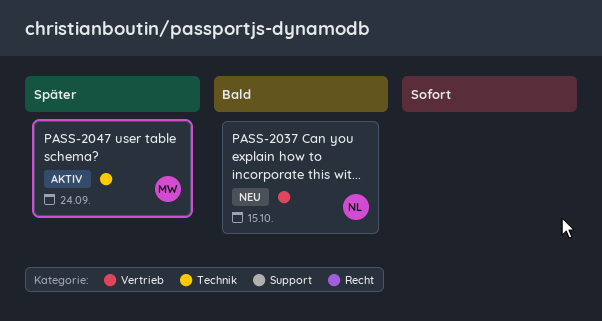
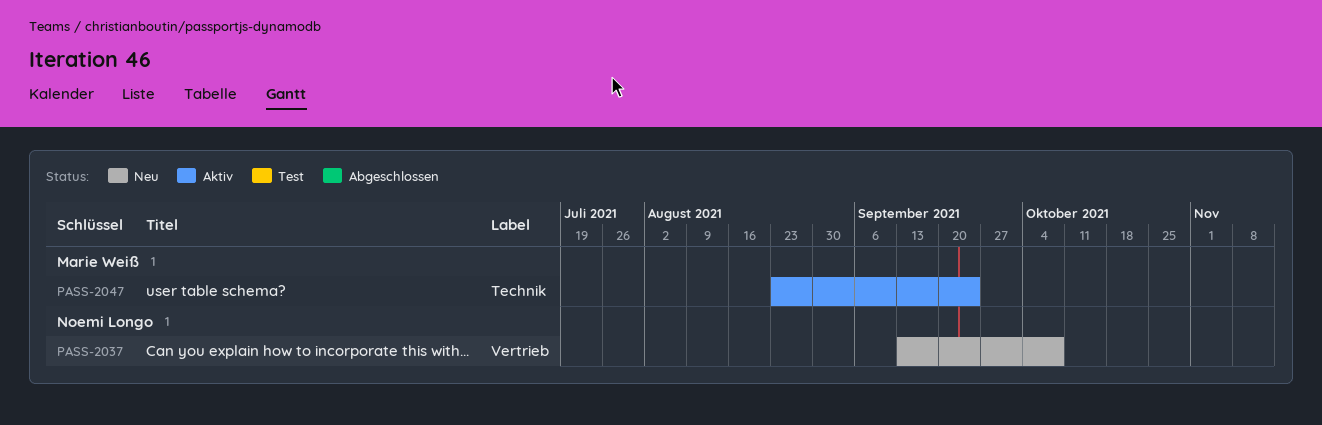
PASS-2037, due: Oct 15 -> Oct 8

